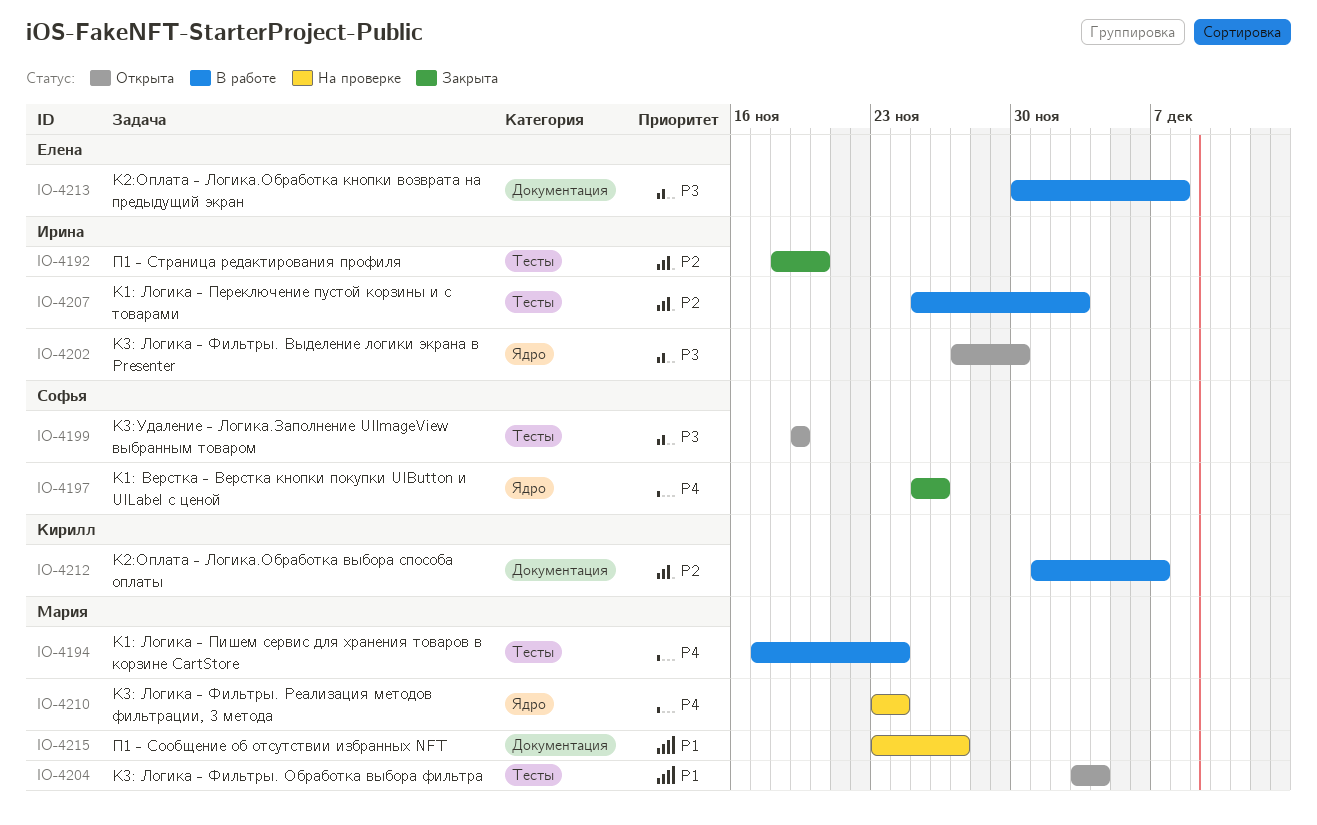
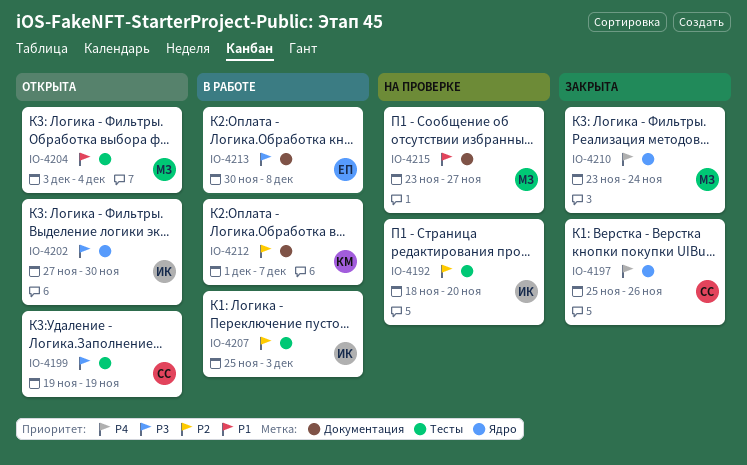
IO-4192, status: Закрыта -> На проверке
IO-4194: present -> none
IO-4210, status: На проверке -> Закрыта

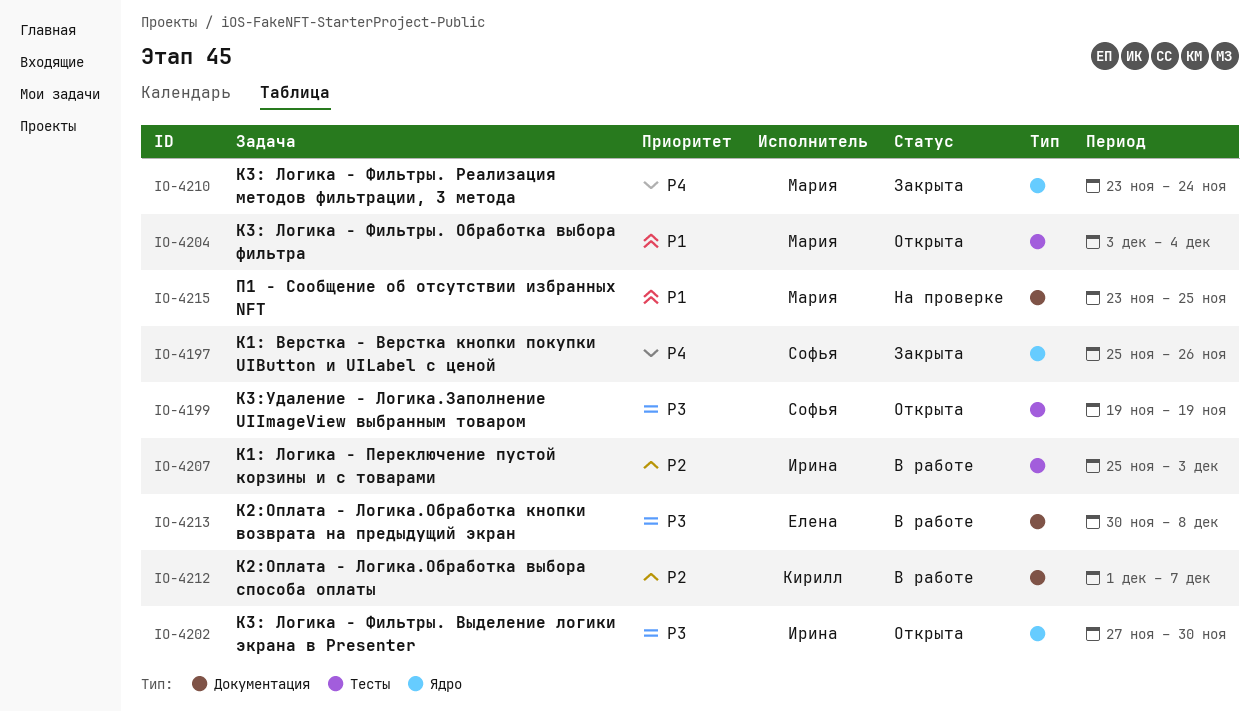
IO-4192: present -> none
IO-4215, due: Nov 27 -> Nov 25

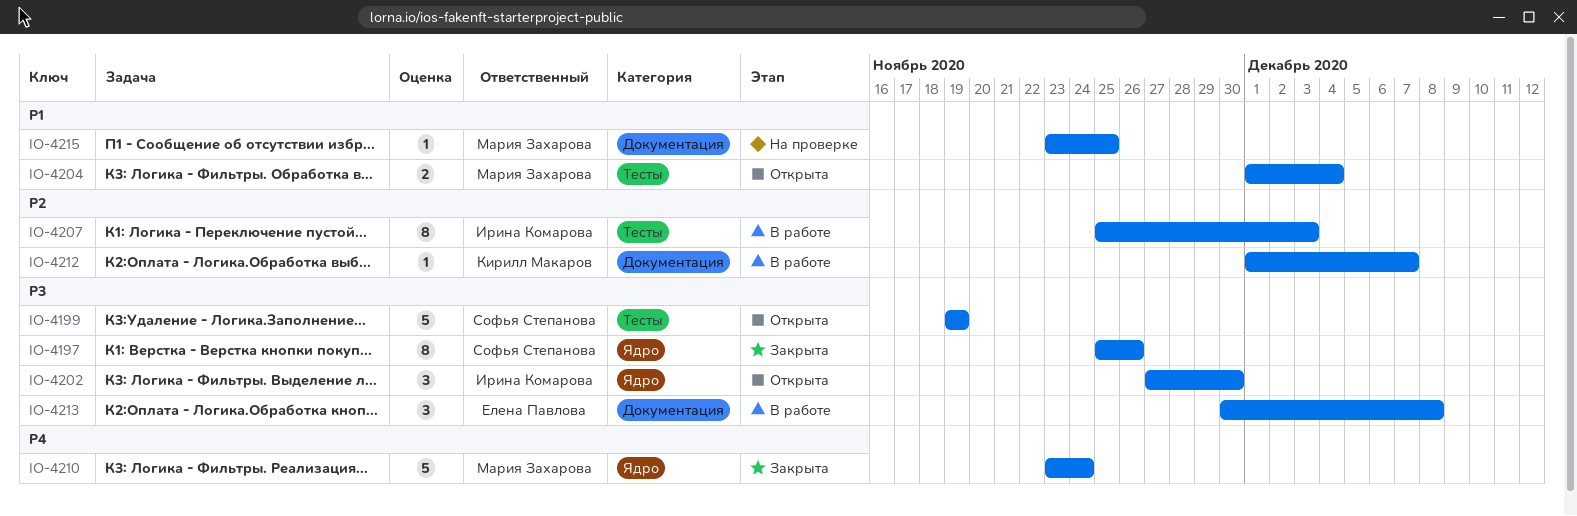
IO-4197, priority: P4 -> P3
IO-4204, start: Dec 3 -> Dec 1

